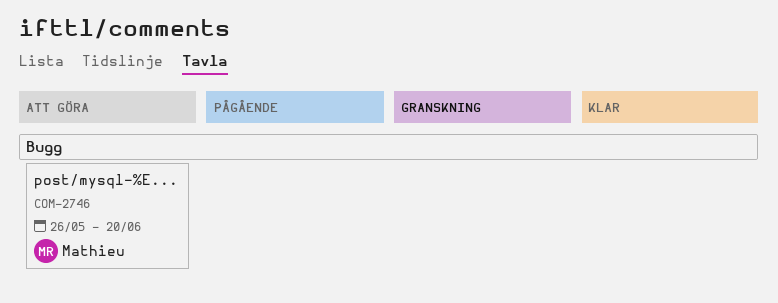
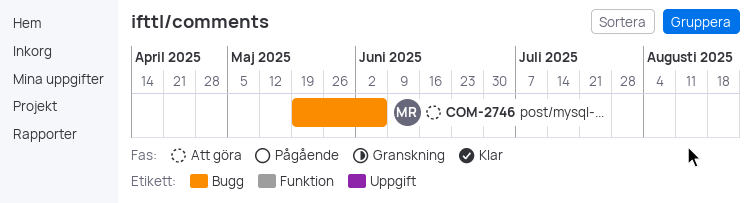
COM-2746, start: May 26 -> May 19
COM-2746, due: Jun 20 -> Jun 6

